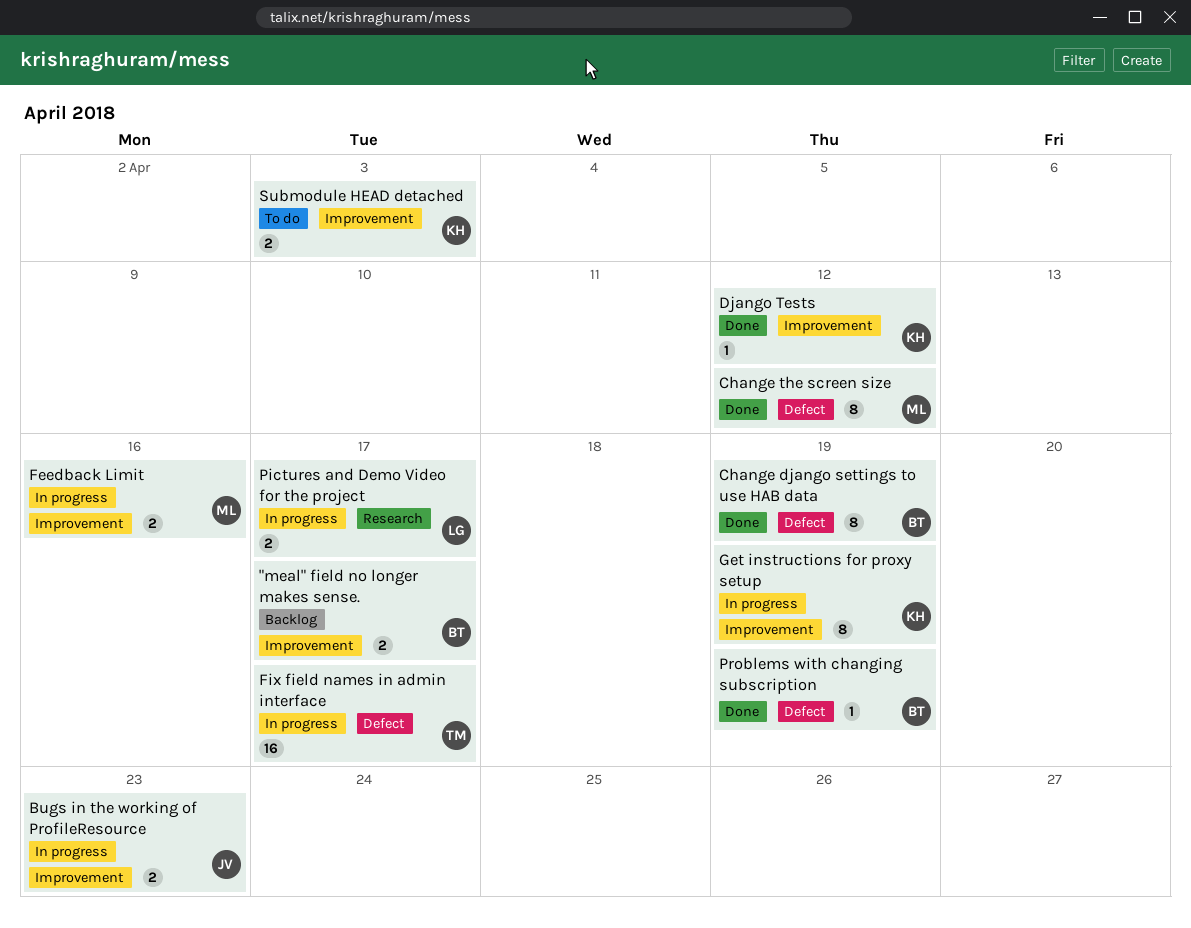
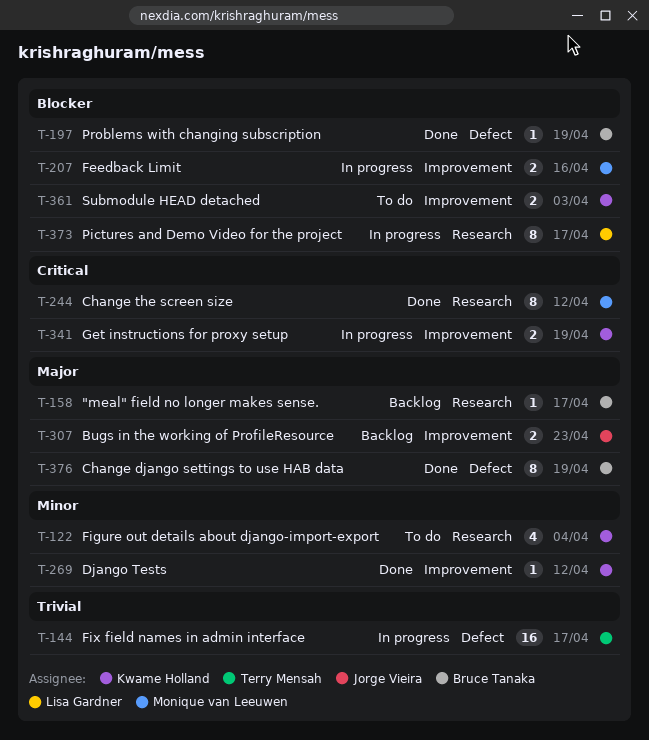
"meal" field no longer makes sense., label: Improvement -> Research
"meal" field no longer makes sense., estimate: 2 -> 1
Bugs in the working of ProfileResource, status: In progress -> Backlog
Change the screen size, label: Defect -> Research
Figure out details about django-import-export: none -> present
Get instructions for proxy setup, estimate: 8 -> 2
Pictures and Demo Video for the project, estimate: 2 -> 8

